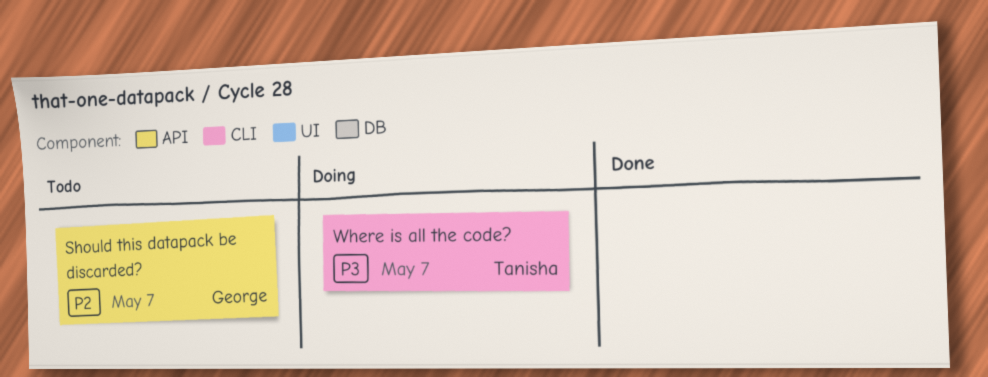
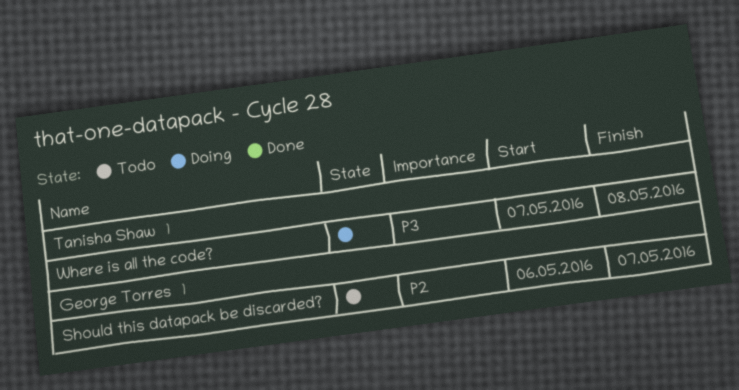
Where is all the code?, due: May 7 -> May 8

